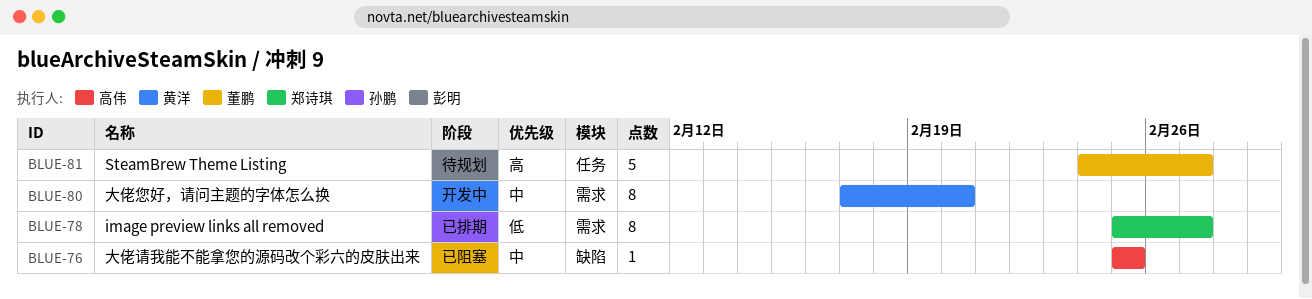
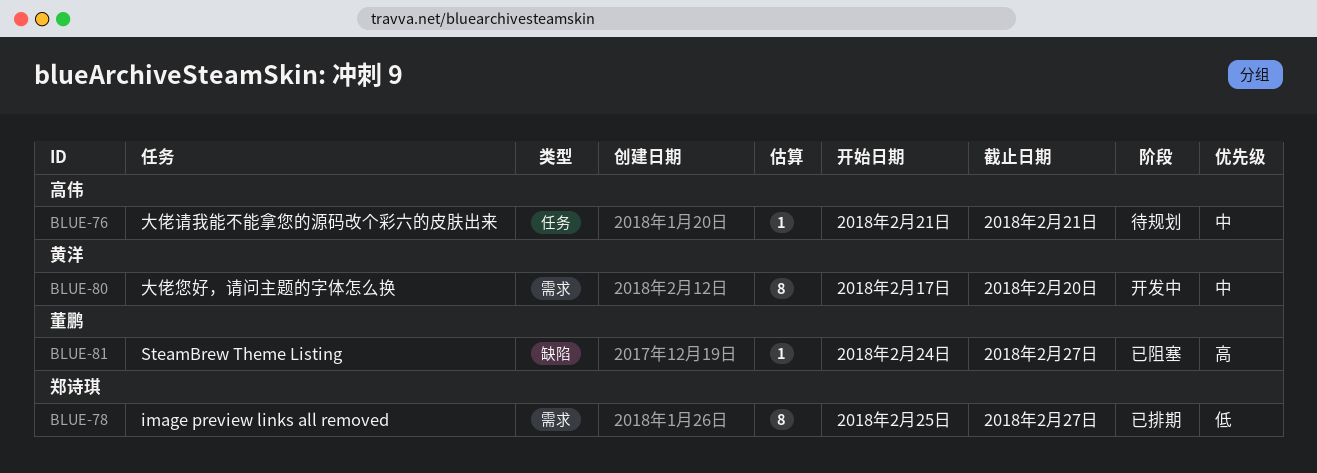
BLUE-76, status: 已阻塞 -> 待规划
BLUE-76, label: 缺陷 -> 任务
BLUE-76, start: Feb 25 -> Feb 21
BLUE-76, due: Feb 25 -> Feb 21
BLUE-81, status: 待规划 -> 已阻塞
BLUE-81, label: 任务 -> 缺陷
BLUE-81, estimate: 5 -> 1

